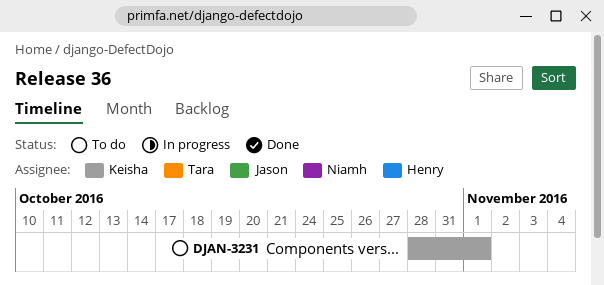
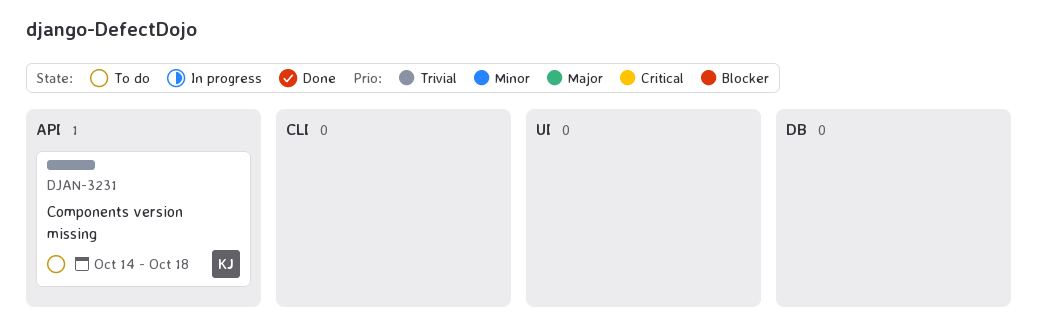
DJAN-3231, start: Oct 28 -> Oct 14
DJAN-3231, due: Nov 1 -> Oct 18

